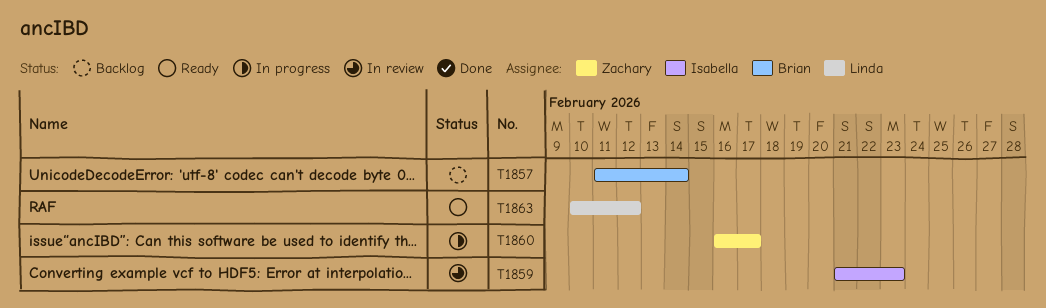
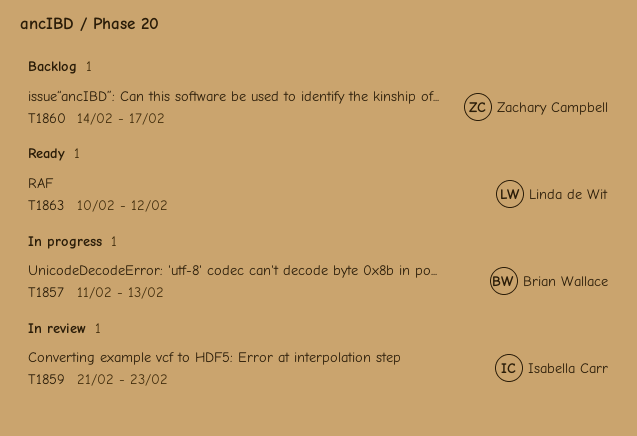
T1857, status: Backlog -> In progress
T1857, due: Feb 14 -> Feb 13
T1860, status: In progress -> Backlog
T1860, start: Feb 16 -> Feb 14

